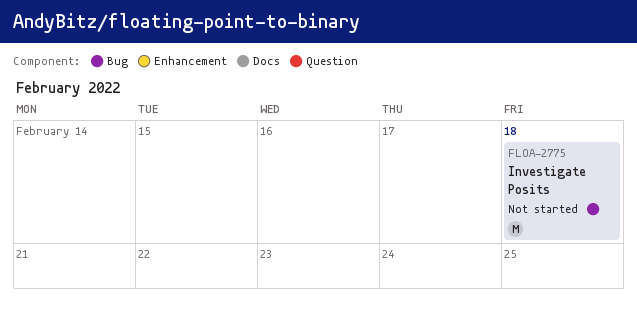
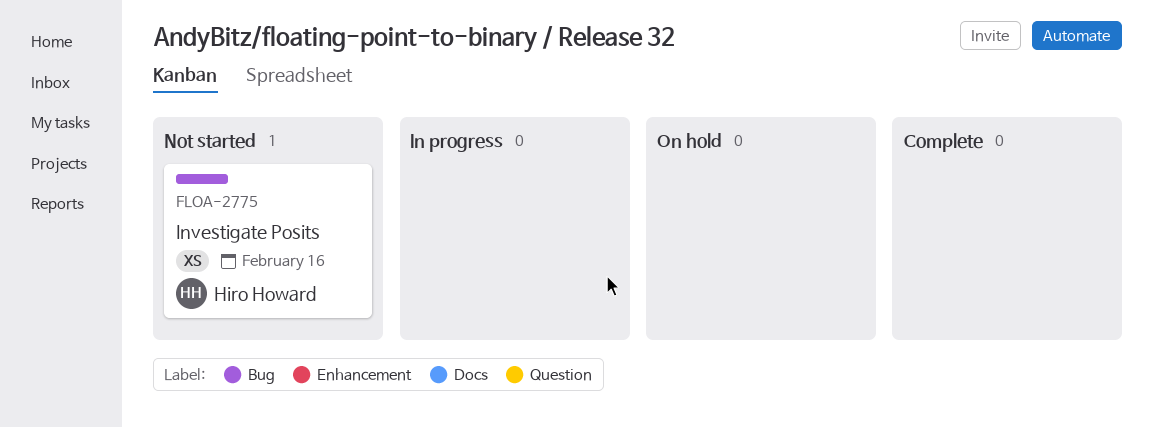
FLOA-2775, estimate: M -> XS
FLOA-2775, due: Feb 18 -> Feb 16

